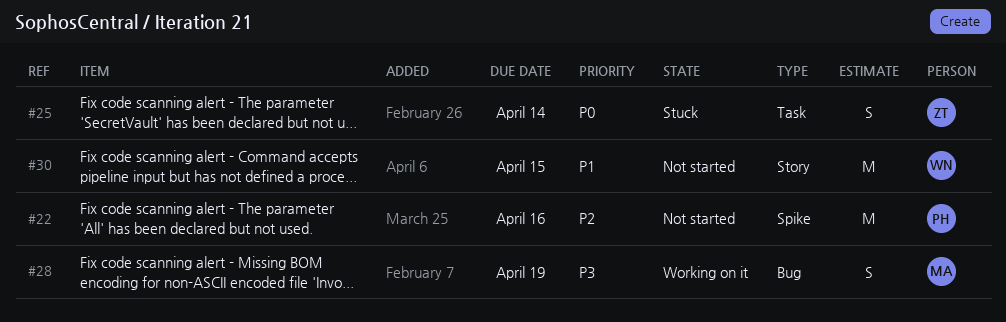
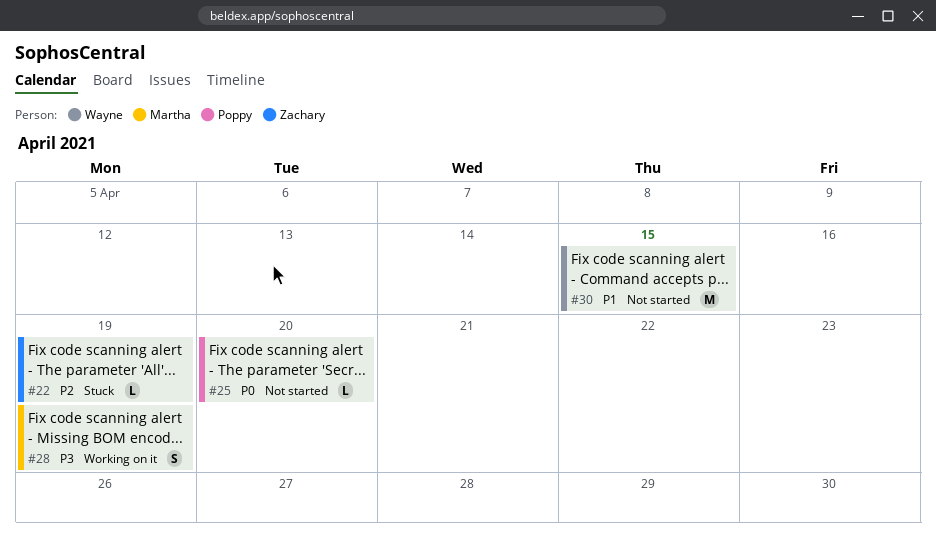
#22, status: Not started -> Stuck
#22, owner: Poppy -> Zachary
#22, estimate: M -> L
#22, due: Apr 16 -> Apr 19
#25, status: Stuck -> Not started
#25, owner: Zachary -> Poppy
#25, estimate: S -> L
#25, due: Apr 14 -> Apr 20

